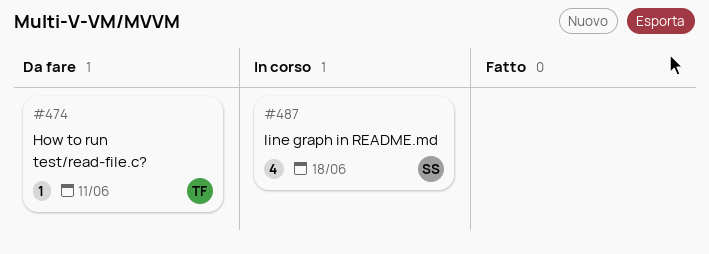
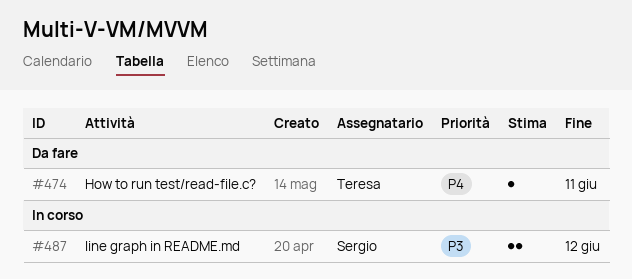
#487, estimate: 4 -> 2
#487, due: Jun 18 -> Jun 12

